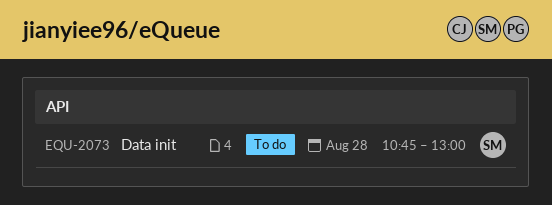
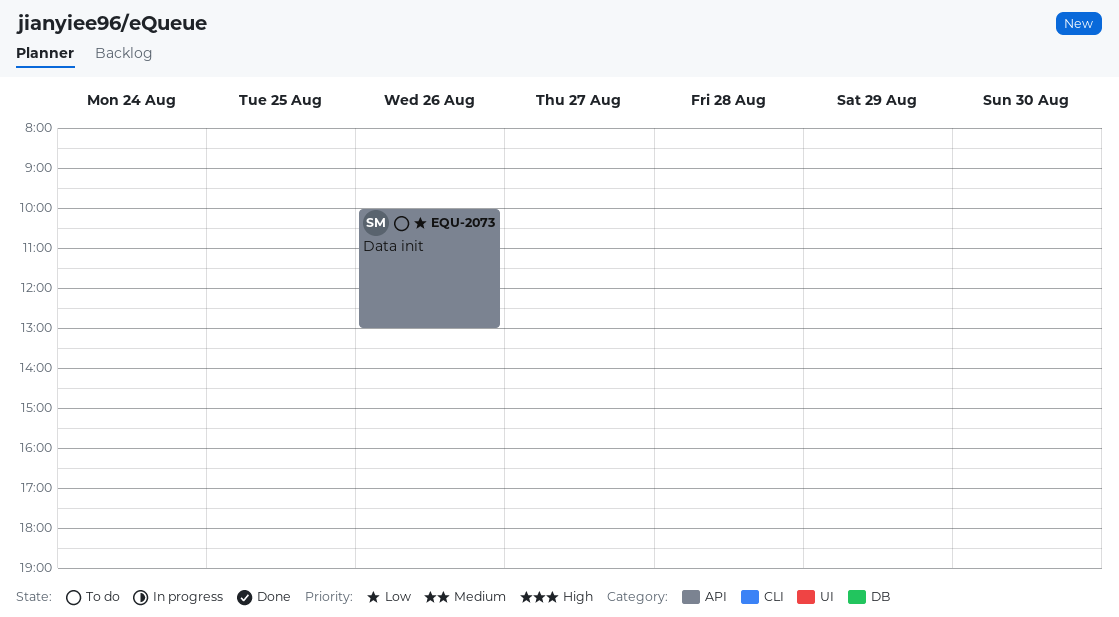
EQU-2073, day: Aug 28 -> Aug 26
EQU-2073, begins: 10:45 -> 10:00

